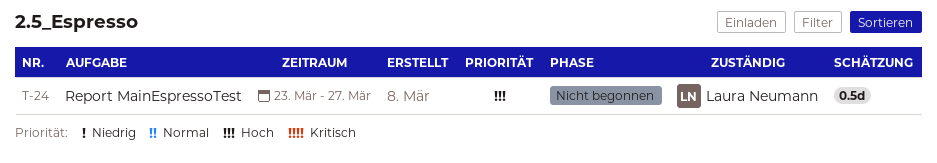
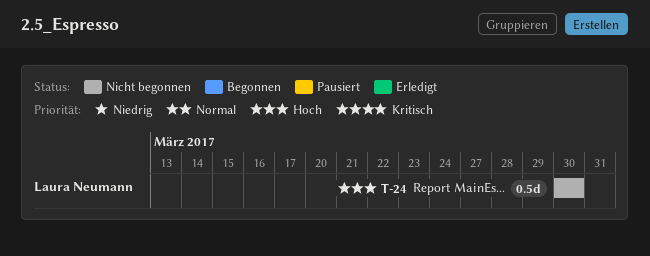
T-24, start: Mar 23 -> Mar 30
T-24, due: Mar 27 -> Mar 30

